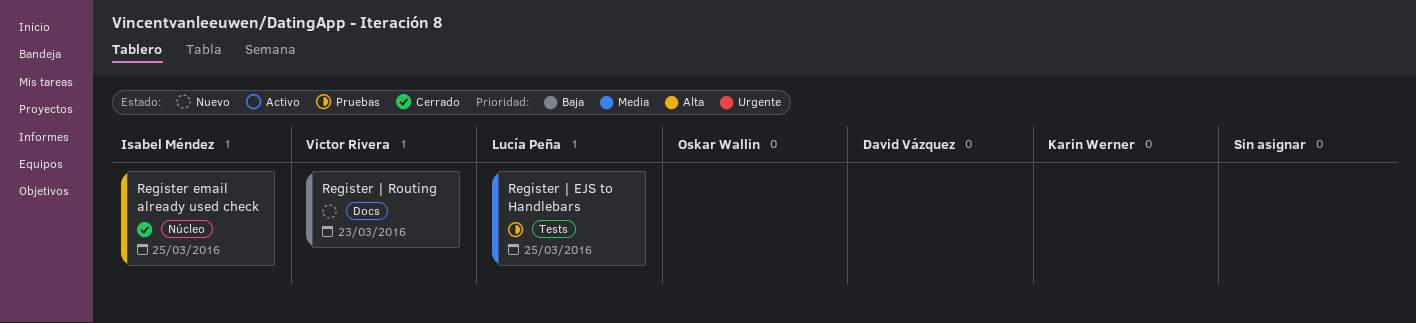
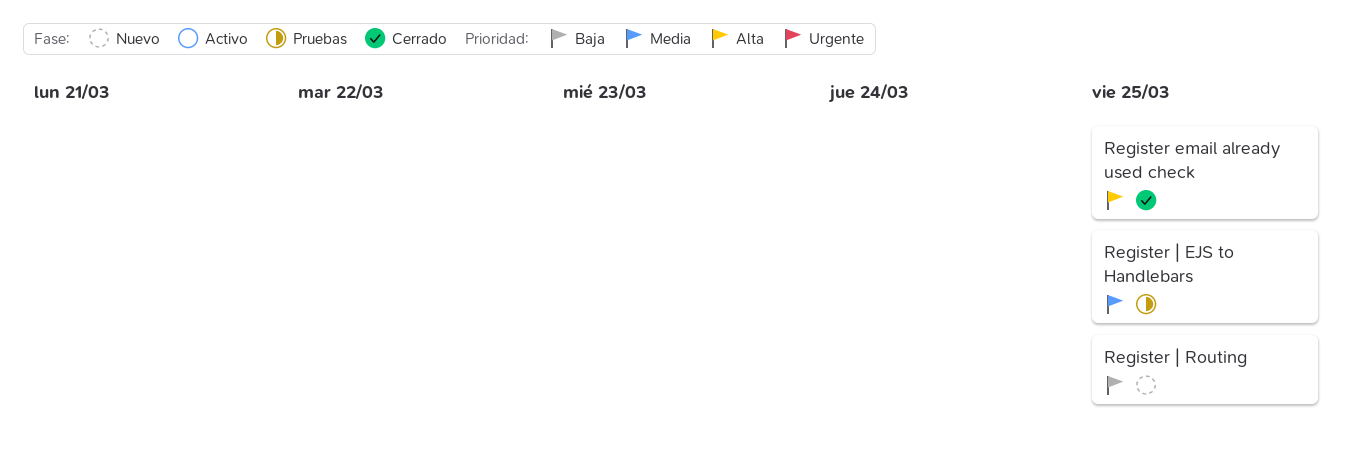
Register | Routing, due: Mar 23 -> Mar 25

